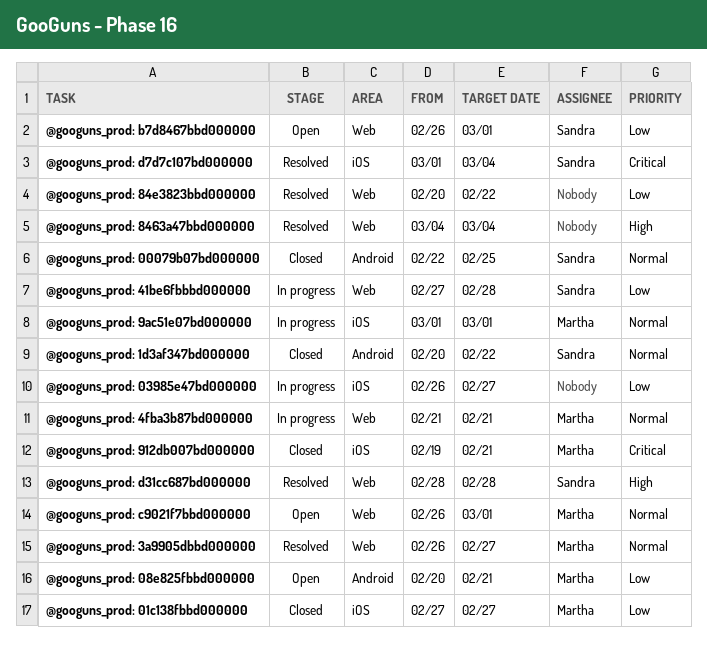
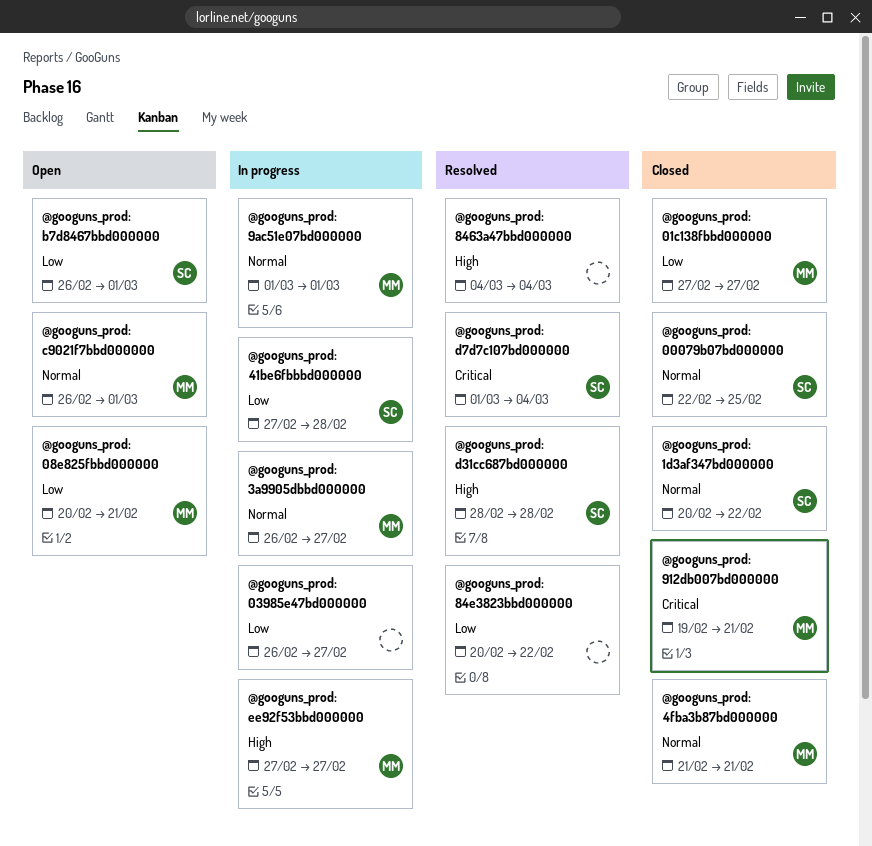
@googuns_prod: 3a9905dbbd000000, status: Resolved -> In progress
@googuns_prod: 4fba3b87bd000000, status: In progress -> Closed
@googuns_prod: ee92f53bbd000000: none -> present

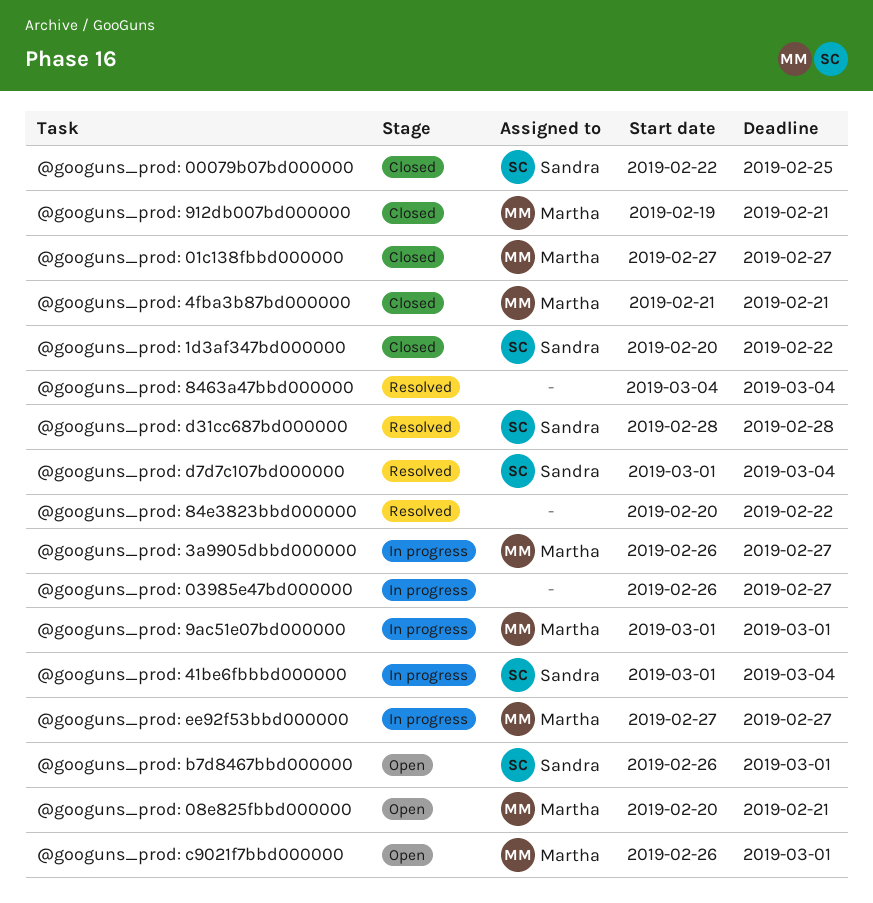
@googuns_prod: 41be6fbbbd000000, start: Feb 27 -> Mar 1
@googuns_prod: 41be6fbbbd000000, due: Feb 28 -> Mar 4

